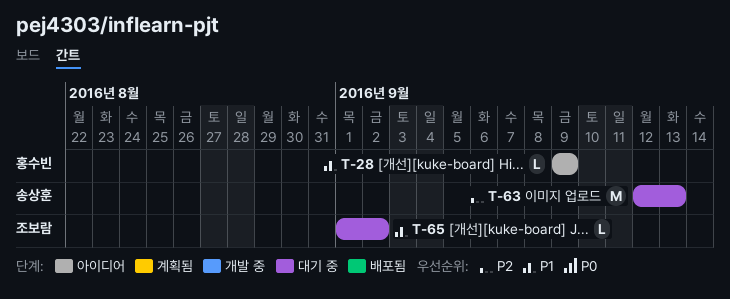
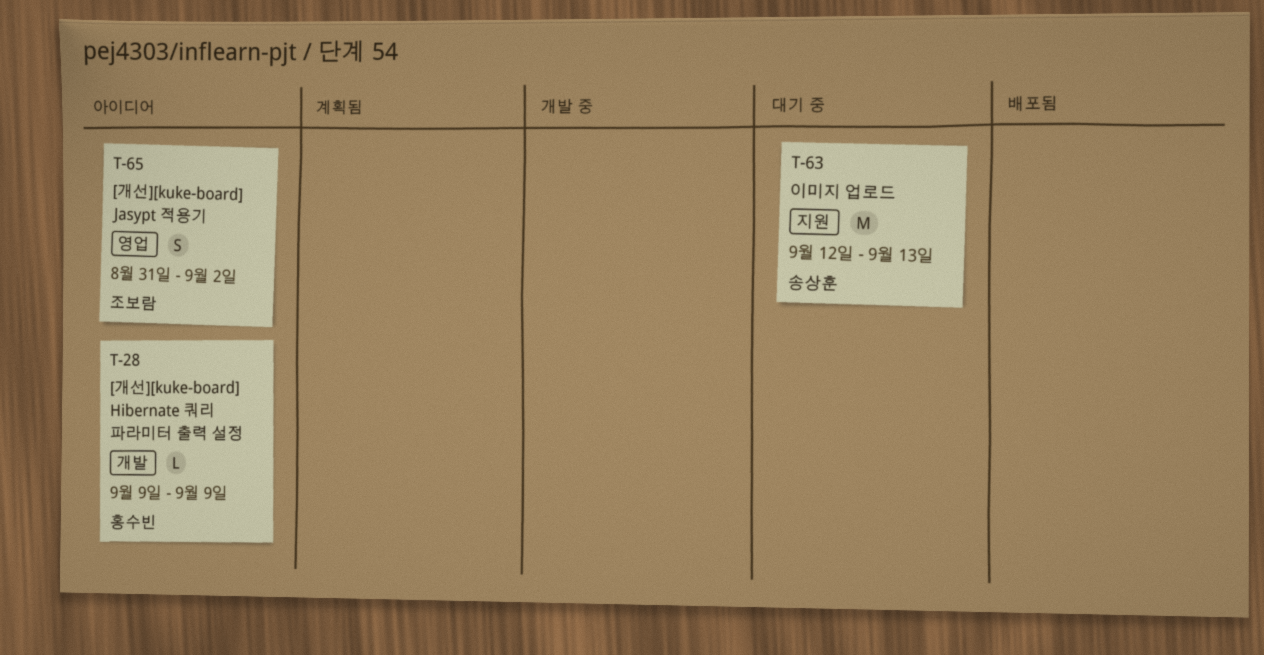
T-65, status: 대기 중 -> 아이디어
T-65, estimate: L -> S
T-65, start: Sep 1 -> Aug 31

